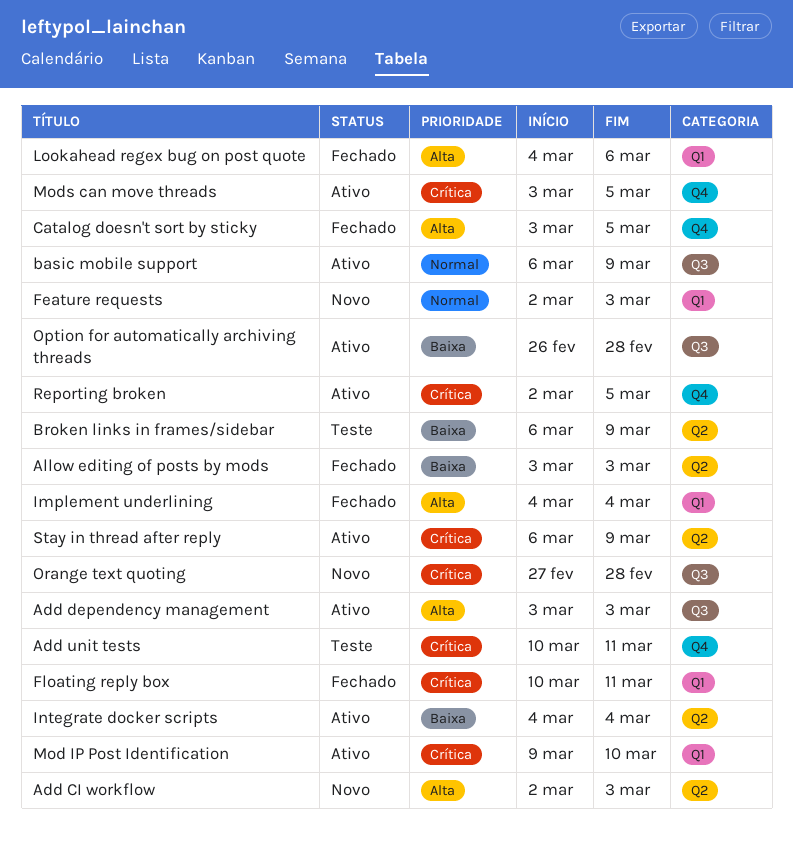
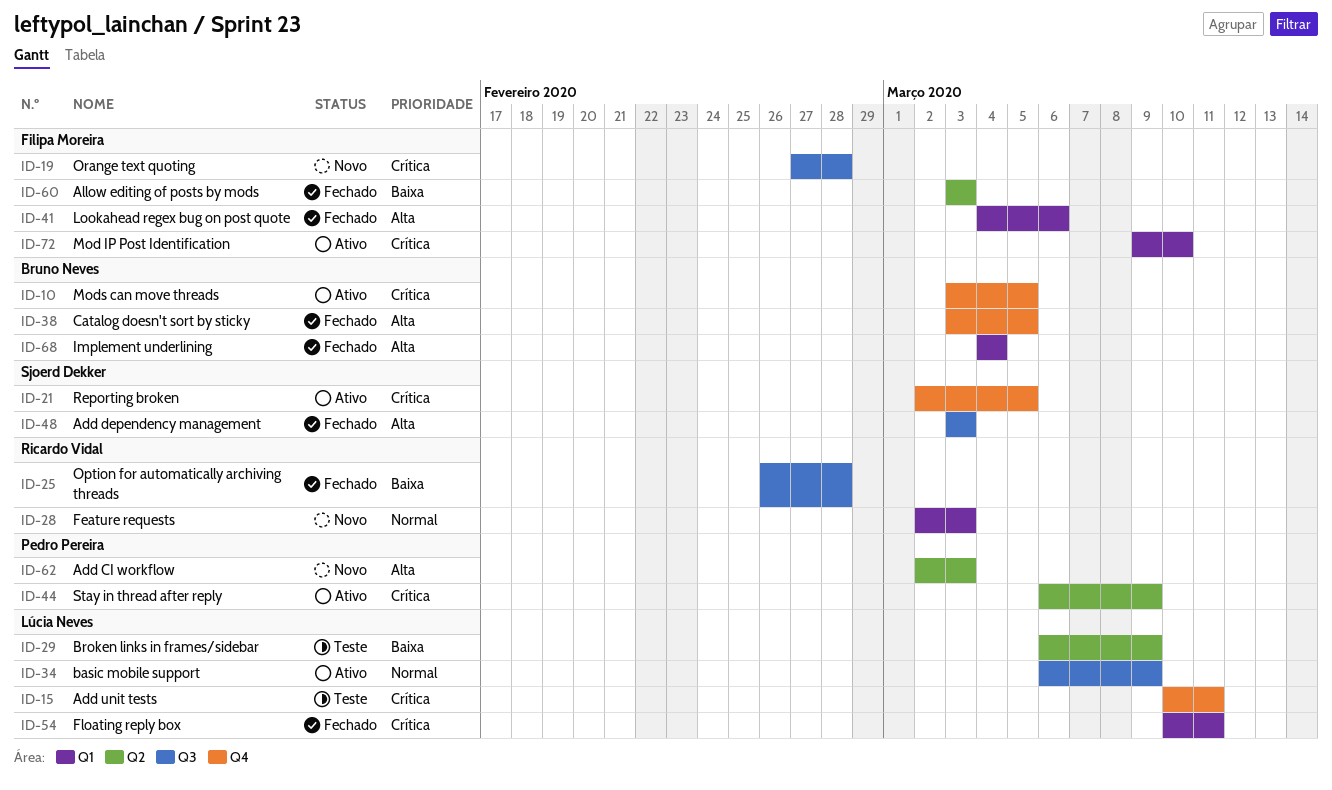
Add dependency management, status: Ativo -> Fechado
Integrate docker scripts: present -> none
Option for automatically archiving threads, status: Ativo -> Fechado

